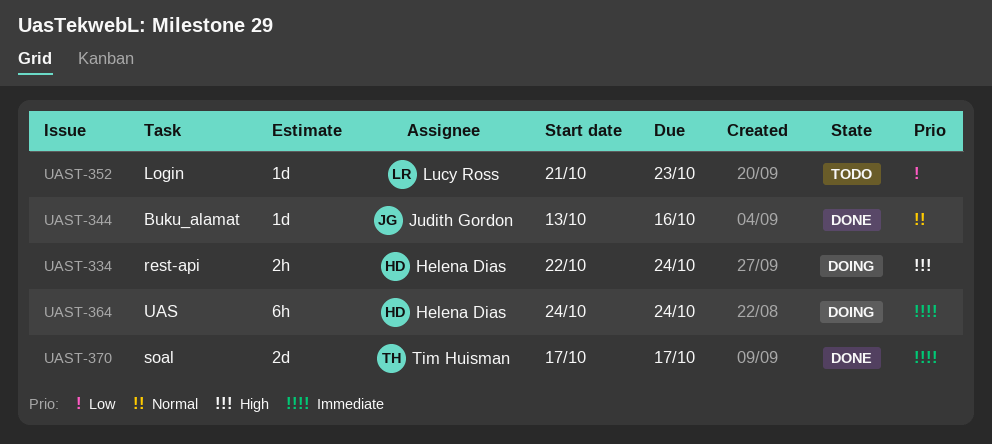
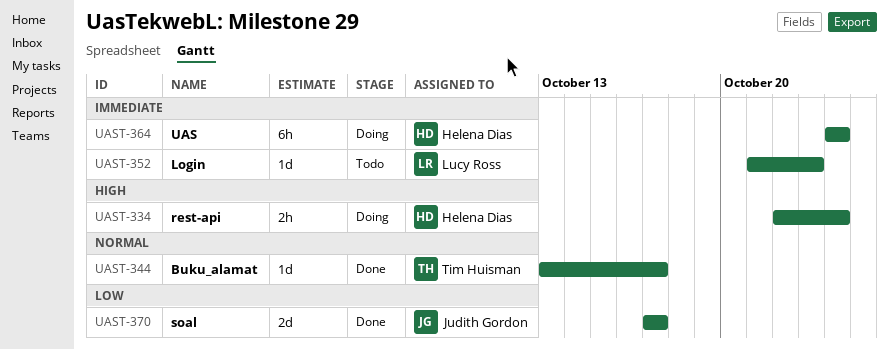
UAST-344, owner: Judith Gordon -> Tim Huisman
UAST-344, due: Oct 16 -> Oct 17
UAST-352, priority: Low -> Immediate
UAST-370, owner: Tim Huisman -> Judith Gordon
UAST-370, priority: Immediate -> Low

